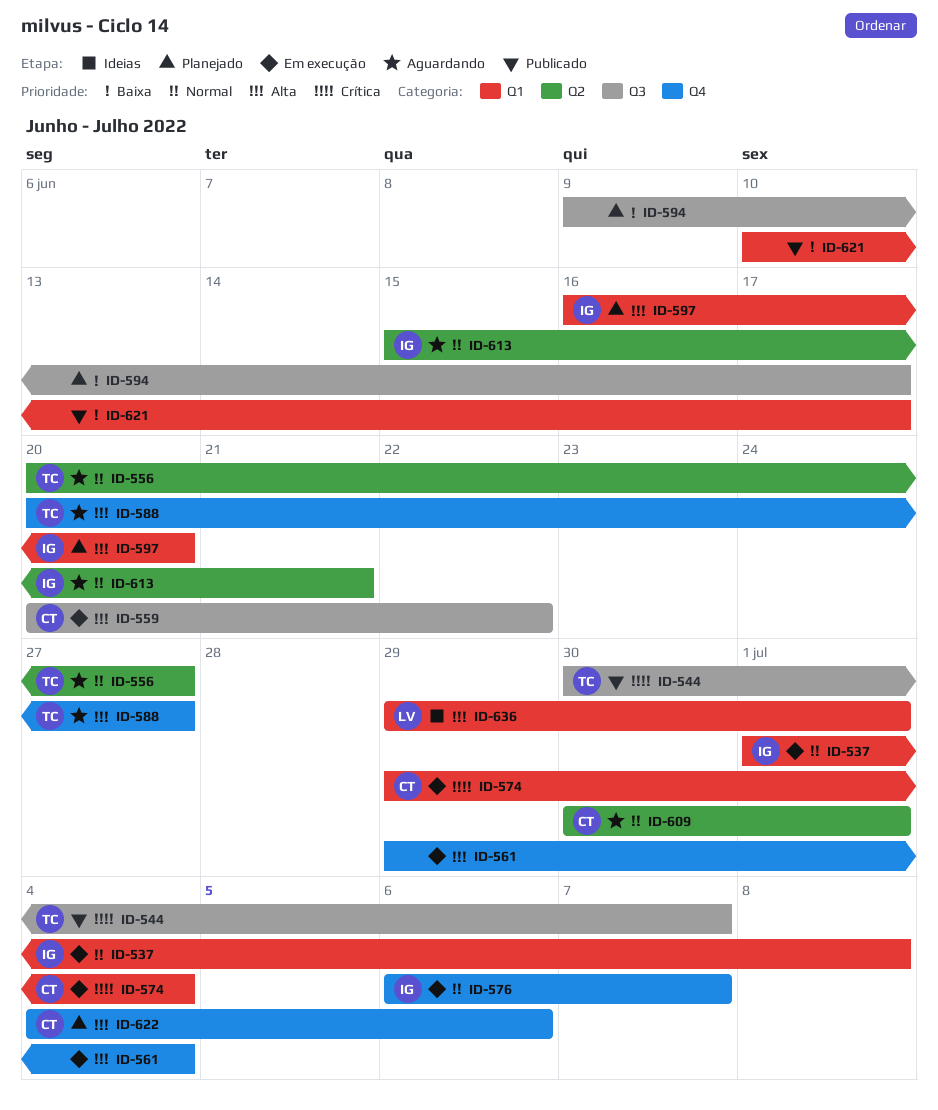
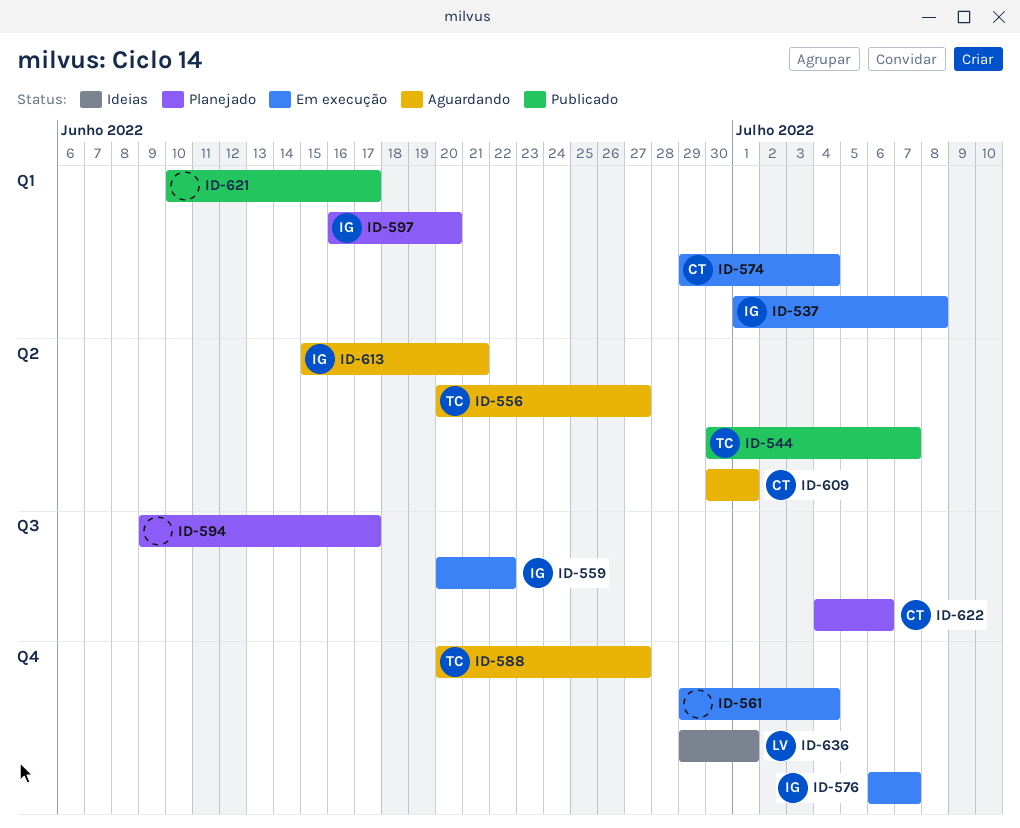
ID-544, label: Q3 -> Q2
ID-559, owner: CT -> IG
ID-622, label: Q4 -> Q3
ID-636, label: Q1 -> Q4

